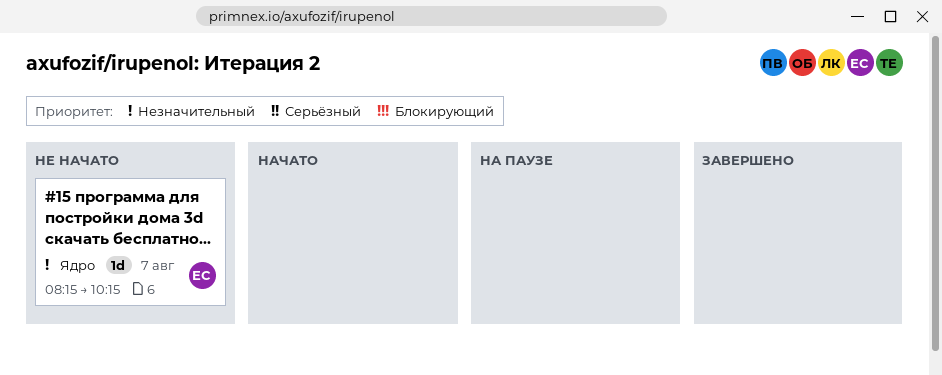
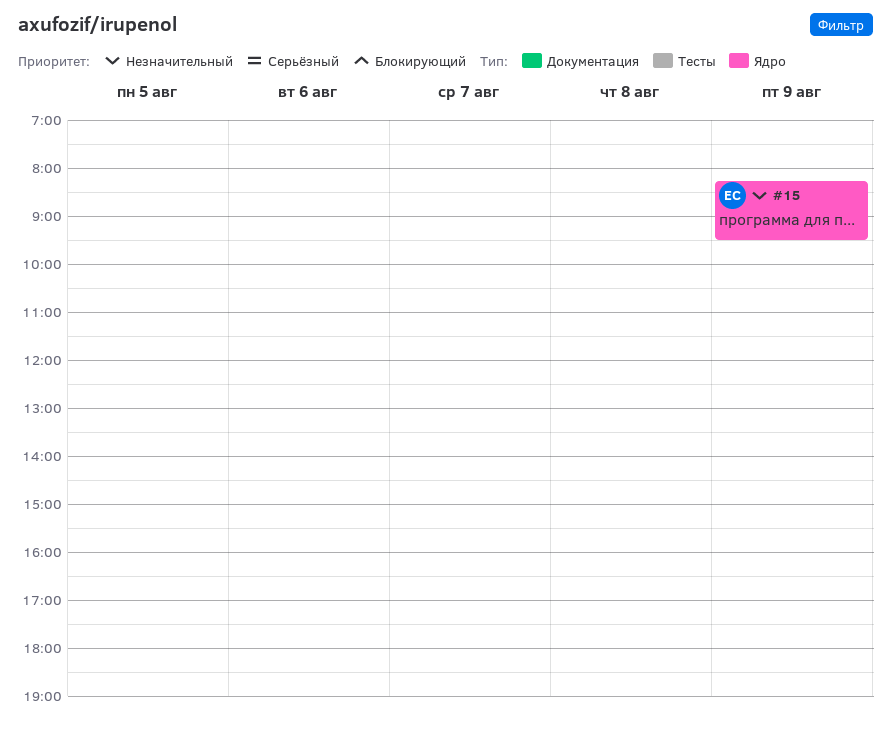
#15, day: Aug 7 -> Aug 9
#15, ends: 10:15 -> 09:30

